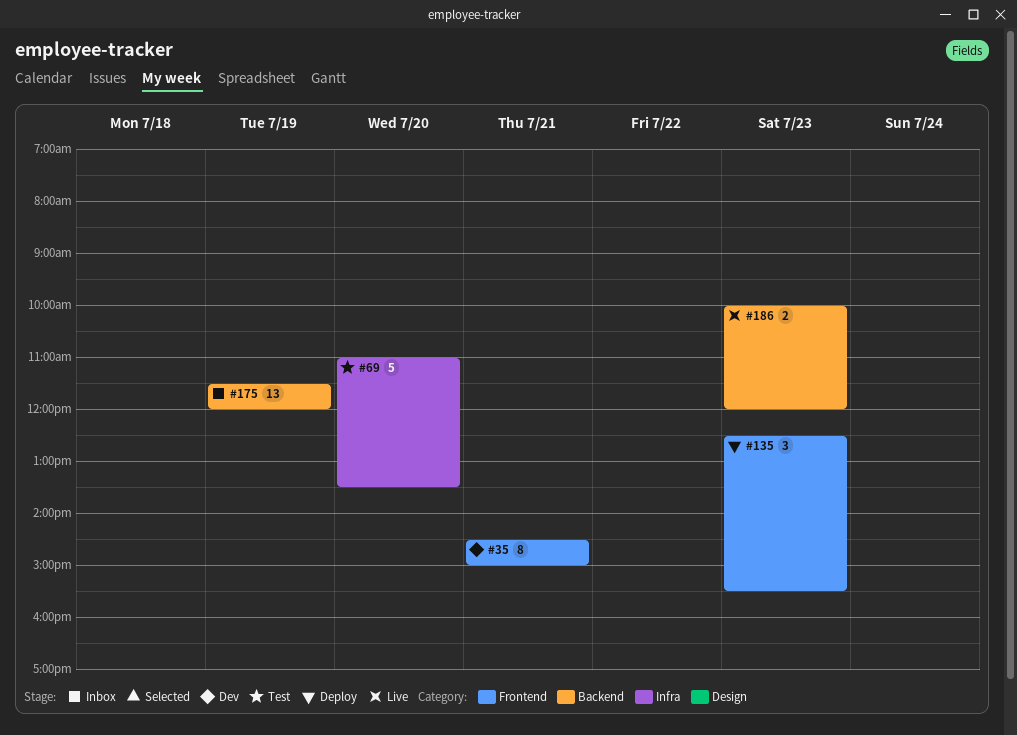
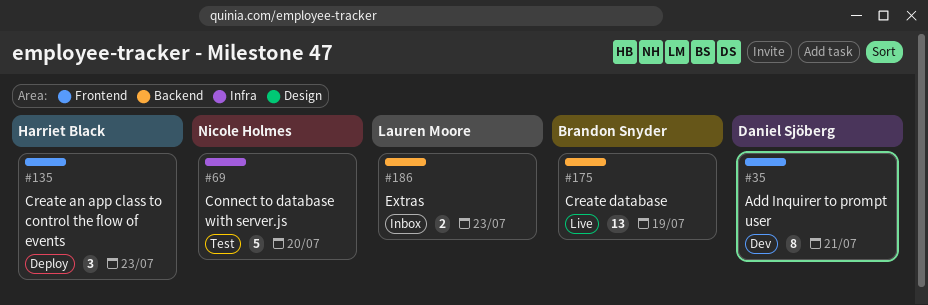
#175, status: Inbox -> Live
#186, status: Live -> Inbox

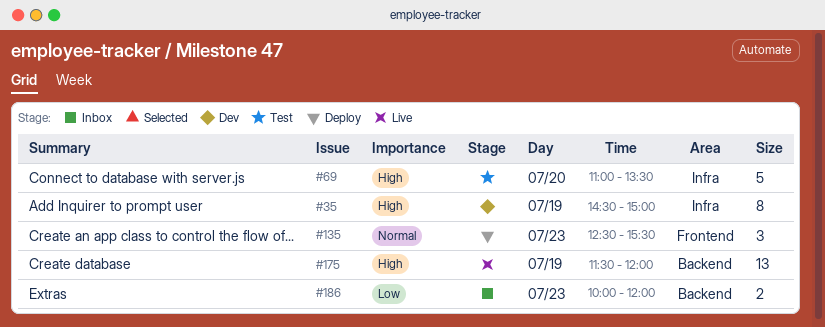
#35, label: Frontend -> Infra
#35, day: Jul 21 -> Jul 19

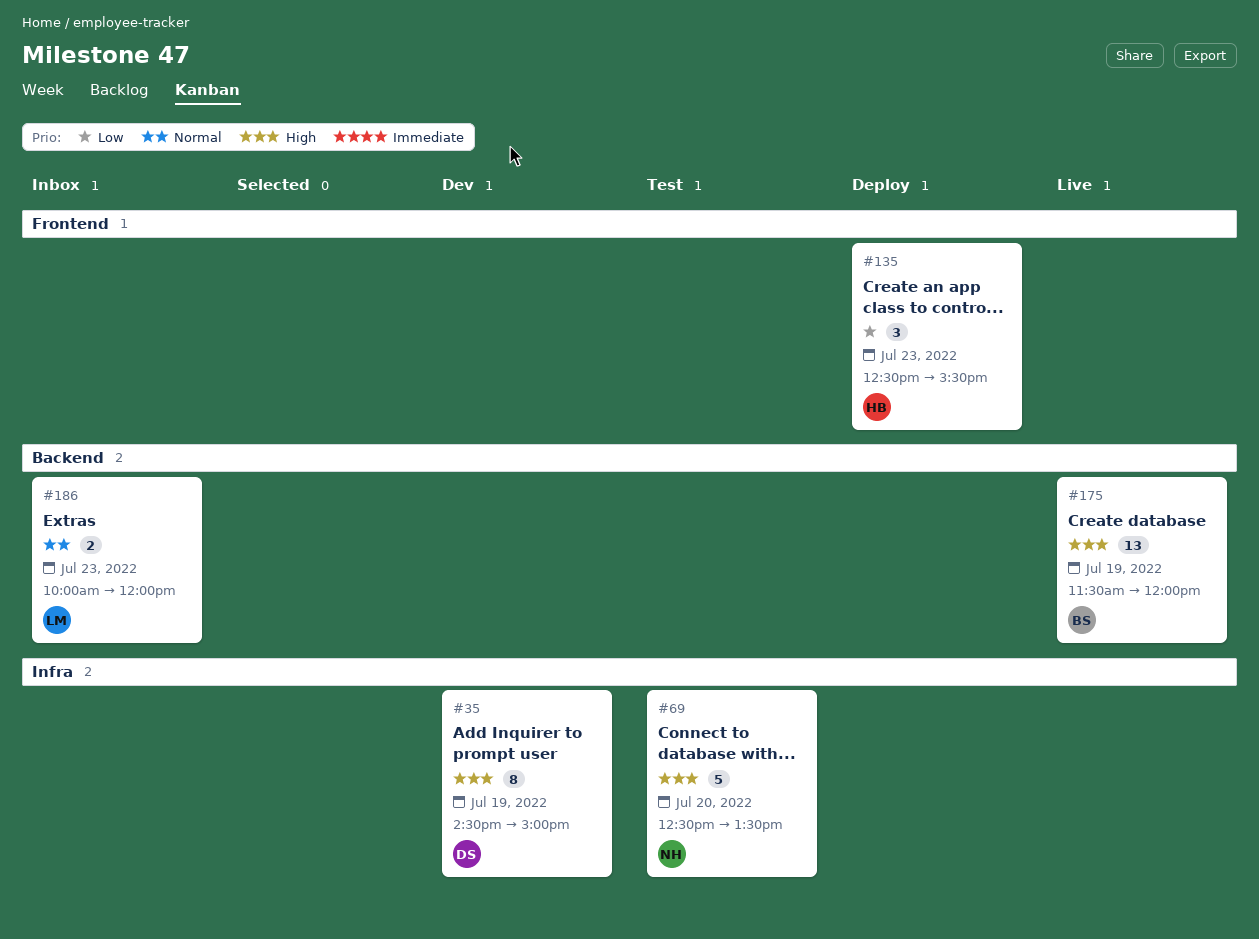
#69, begins: 11:00 -> 12:30
#135, priority: Normal -> Low
#186, priority: Low -> Normal

